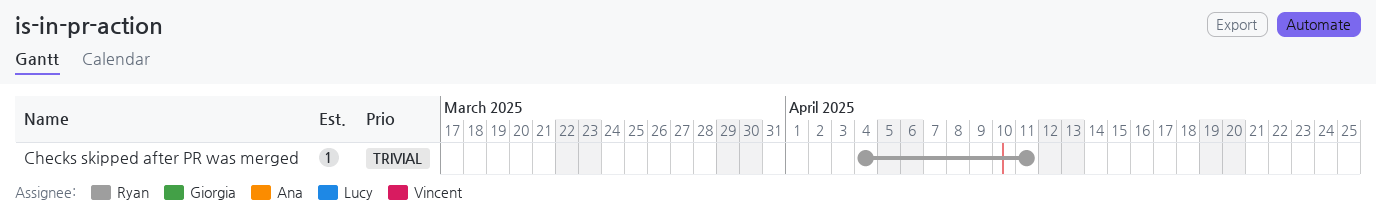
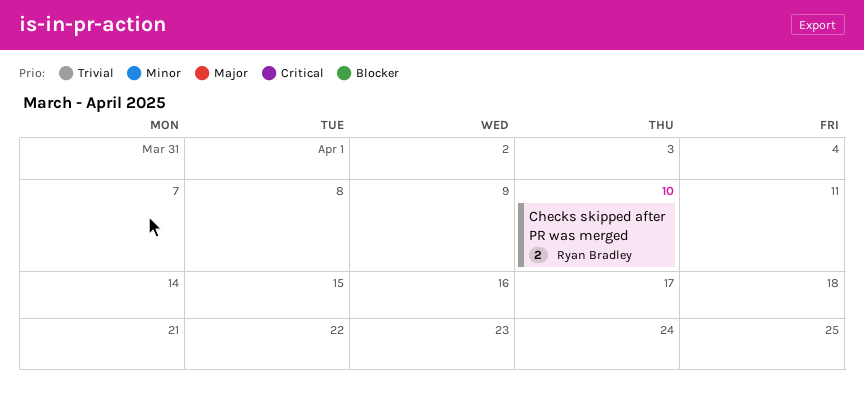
Checks skipped after PR was merged, estimate: 1 -> 2
Checks skipped after PR was merged, due: Apr 11 -> Apr 10

